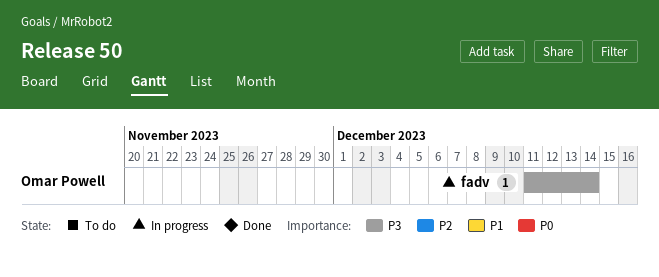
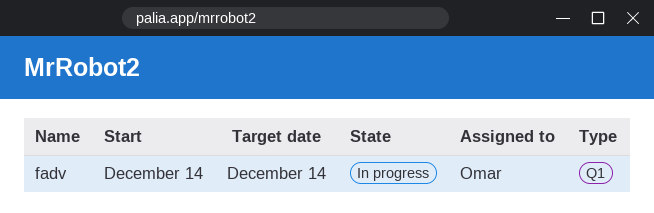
fadv, start: Dec 11 -> Dec 14

